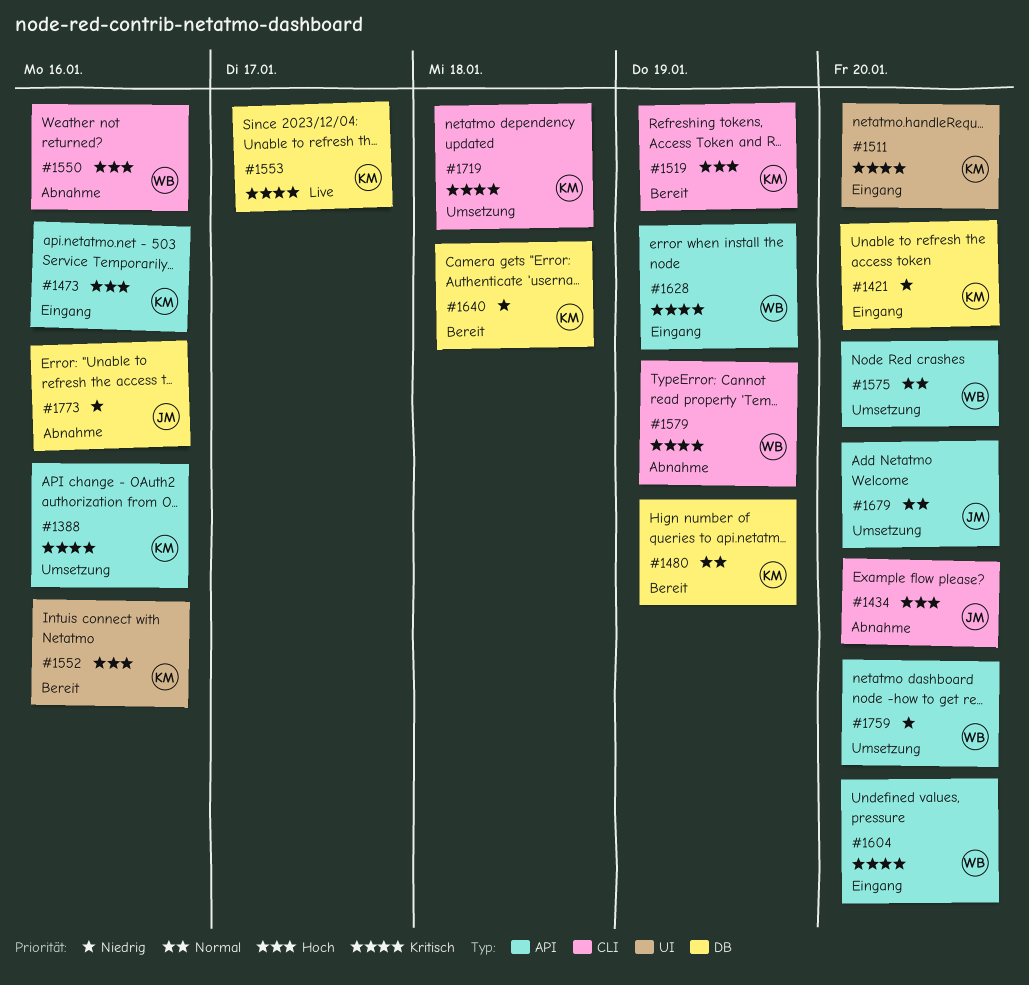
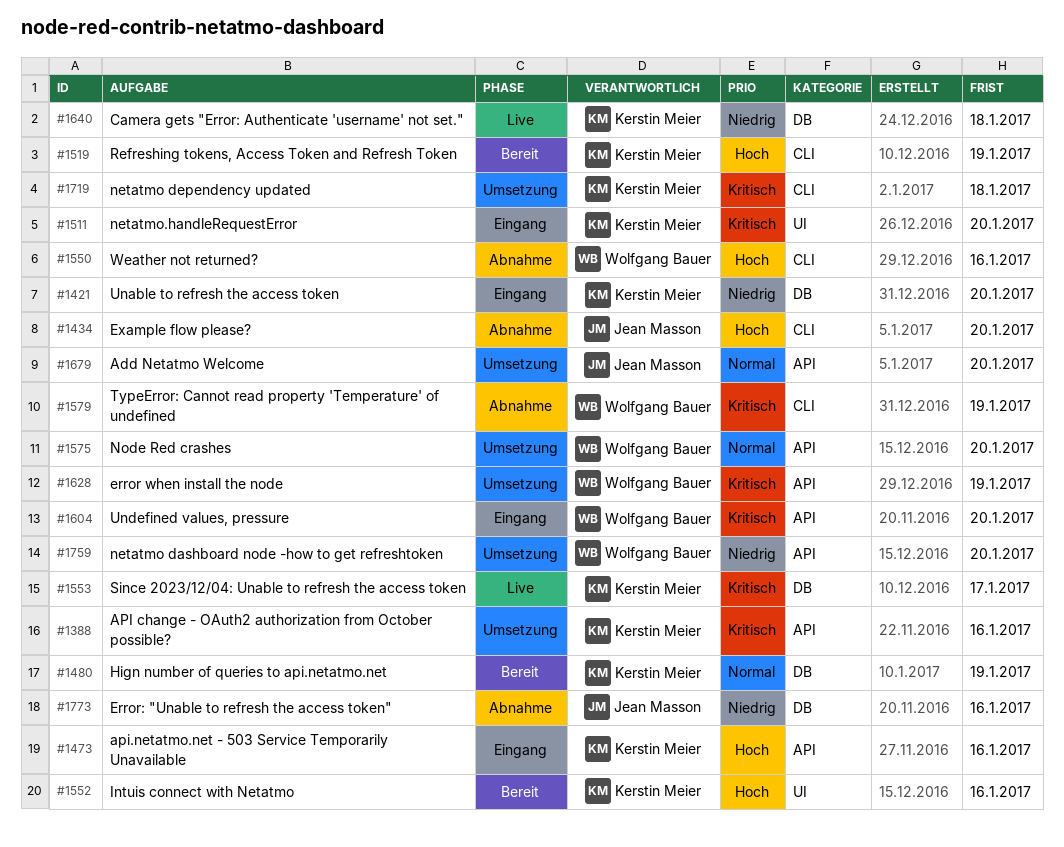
#1628, status: Eingang -> Umsetzung
#1640, status: Bereit -> Live

